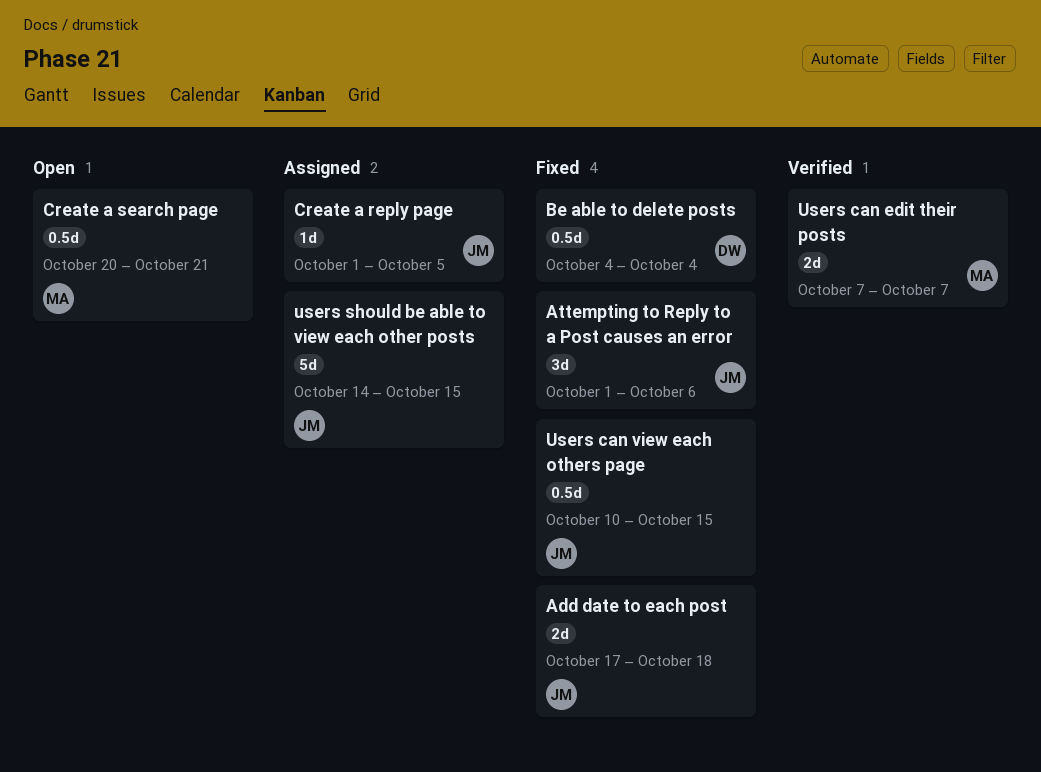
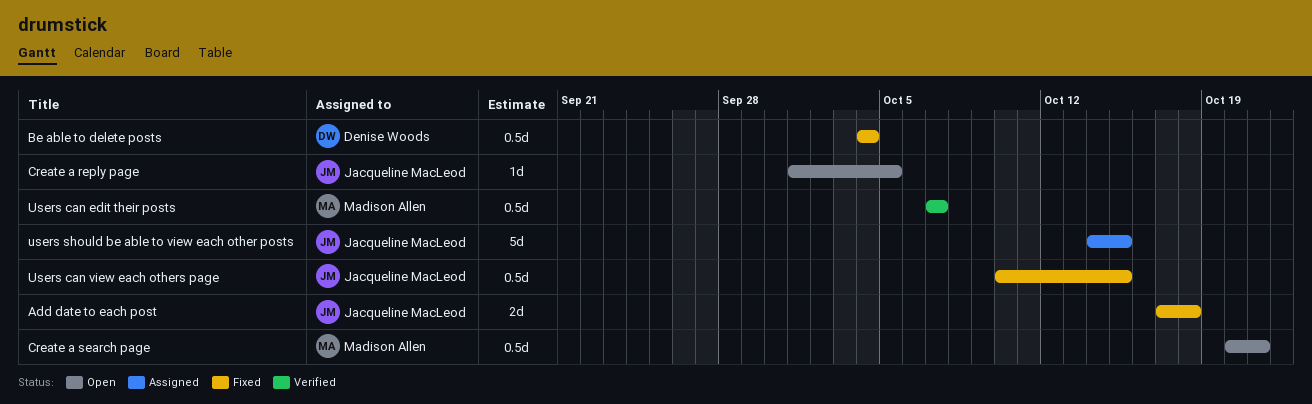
Attempting to Reply to a Post causes an error: present -> none
Create a reply page, status: Assigned -> Open
Users can edit their posts, estimate: 2d -> 0.5d

